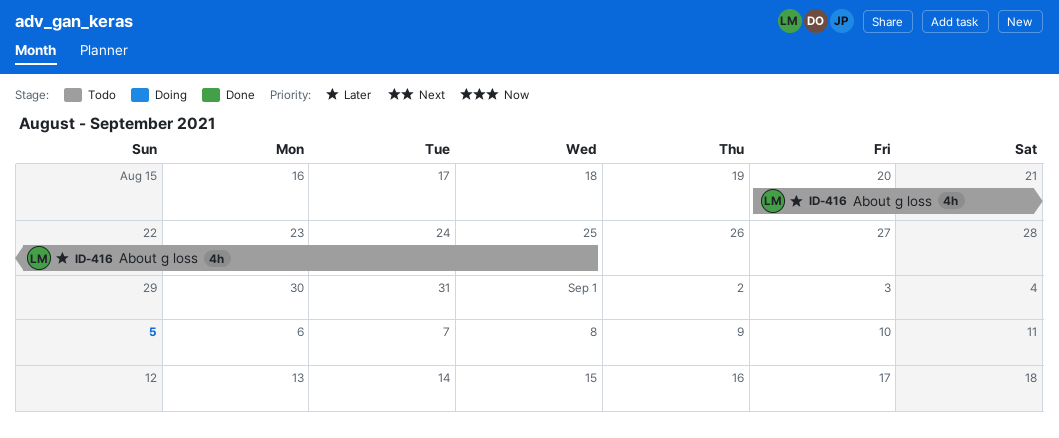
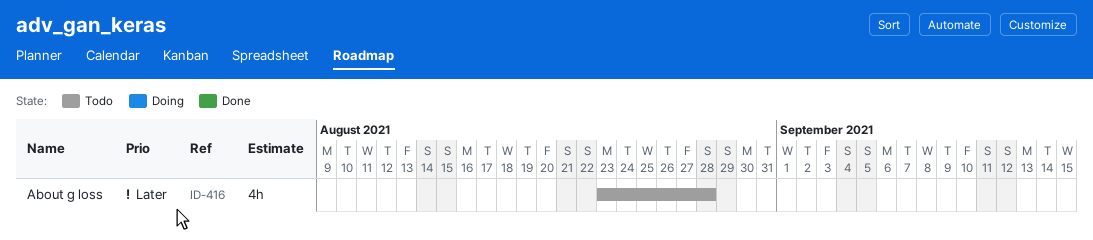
ID-416, start: Aug 20 -> Aug 23
ID-416, due: Aug 25 -> Aug 28

